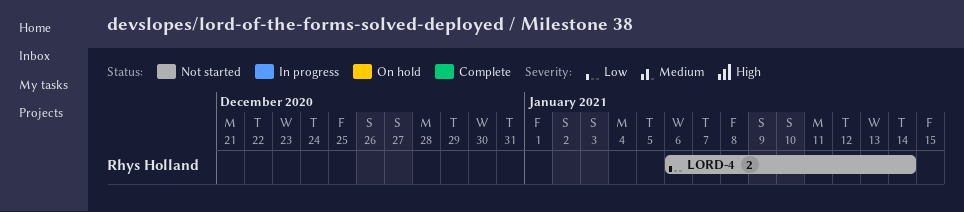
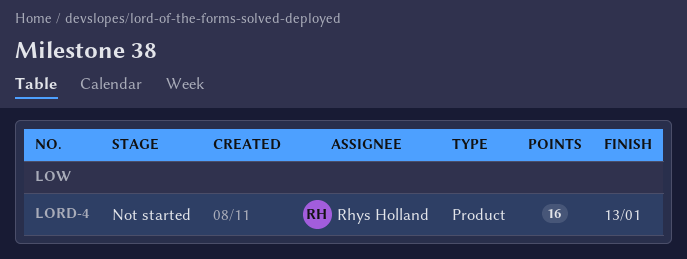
LORD-4, estimate: 2 -> 16
LORD-4, due: Jan 14 -> Jan 13

